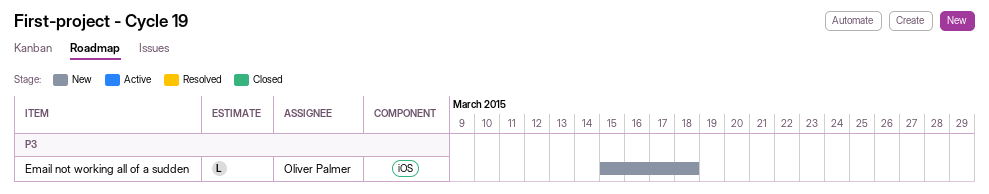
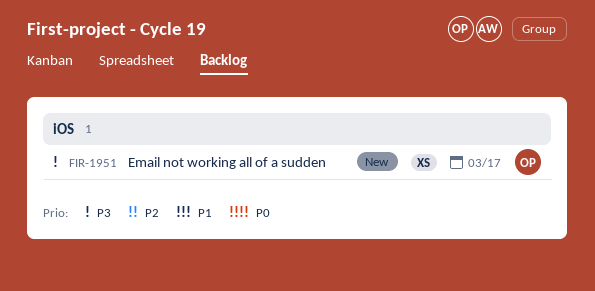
Email not working all of a sudden, estimate: L -> XS
Email not working all of a sudden, due: Mar 18 -> Mar 17

